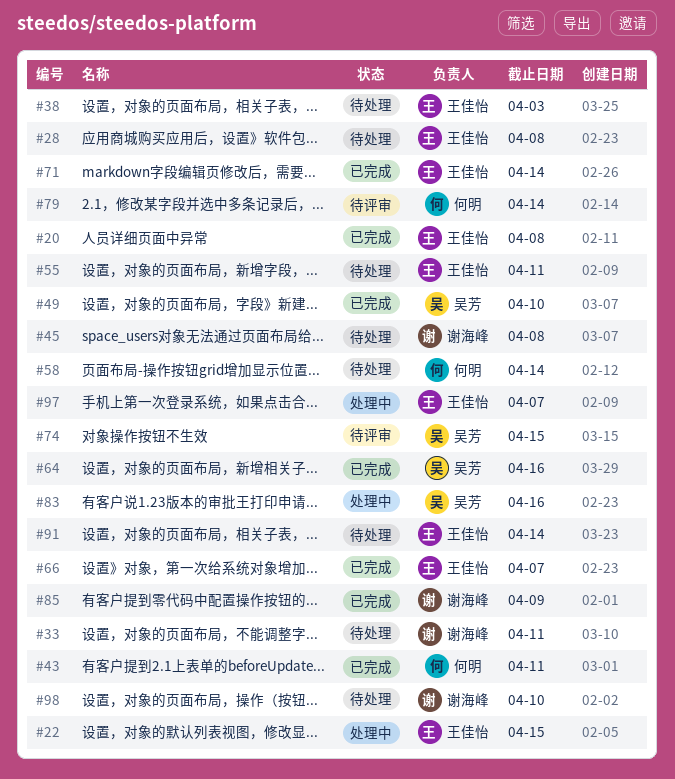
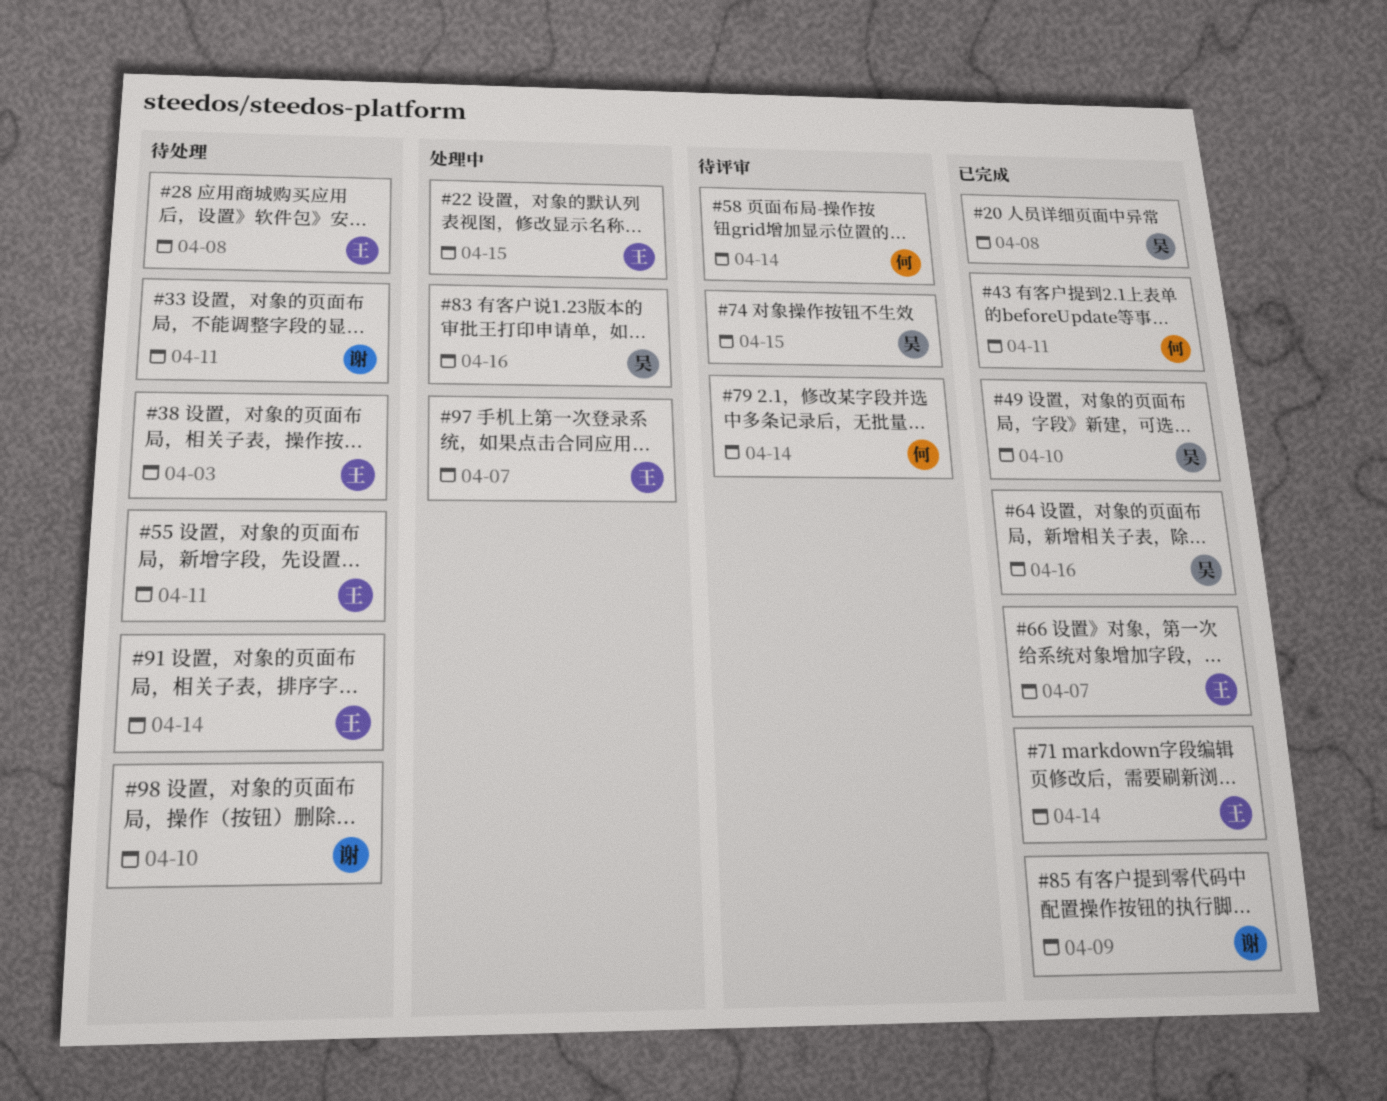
#20, owner: 王佳怡 -> 吴芳
#45: present -> none
#58, status: 待处理 -> 待评审

